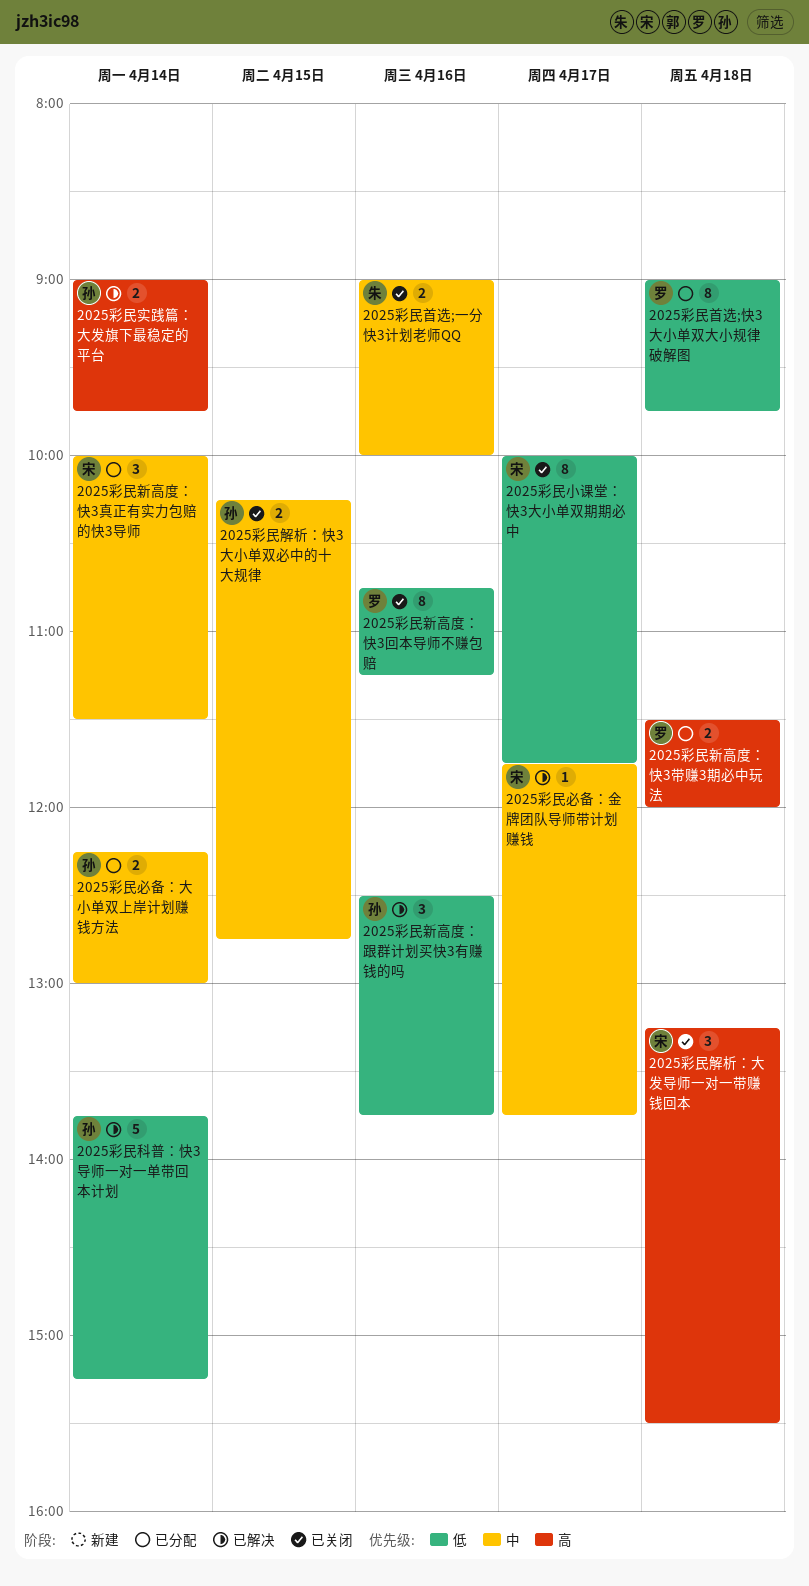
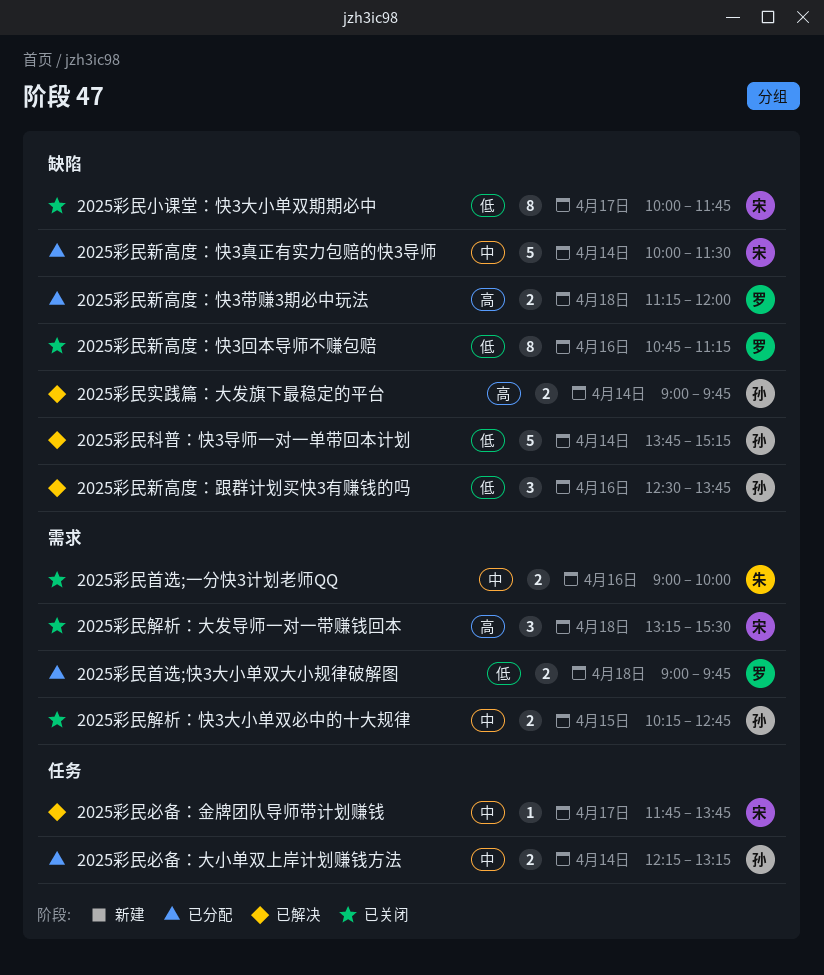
2025彩民必备：大小单双上岸计划赚钱方法, ends: 13:00 -> 13:15
2025彩民新高度：快3带赚3期必中玩法, begins: 11:30 -> 11:15
2025彩民新高度：快3真正有实力包赔的快3导师, estimate: 3 -> 5
2025彩民首选;快3大小单双大小规律破解图, estimate: 8 -> 2

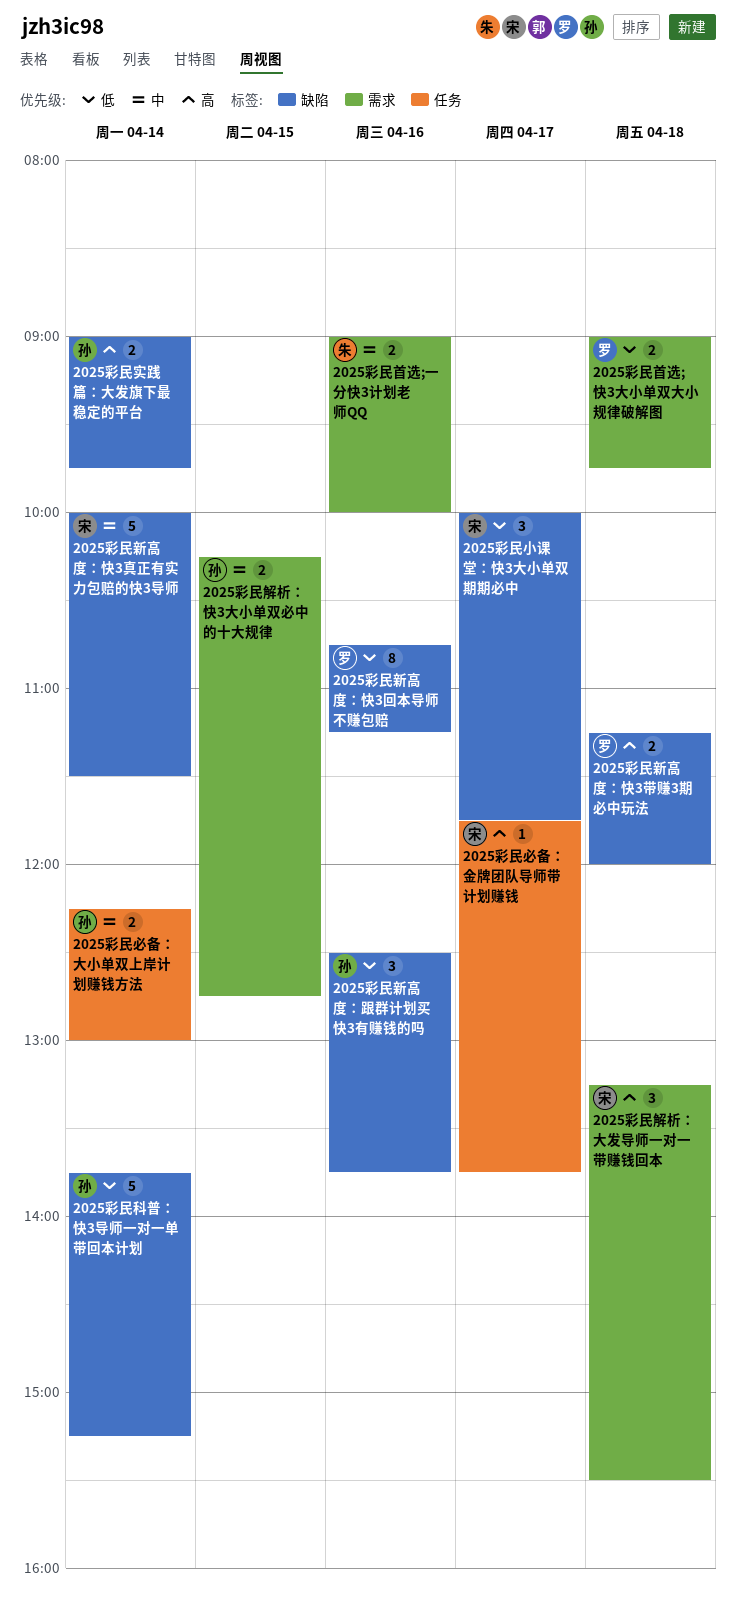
2025彩民小课堂：快3大小单双期期必中, estimate: 8 -> 3
2025彩民必备：大小单双上岸计划赚钱方法, ends: 13:15 -> 13:00
2025彩民必备：金牌团队导师带计划赚钱, priority: 中 -> 高

